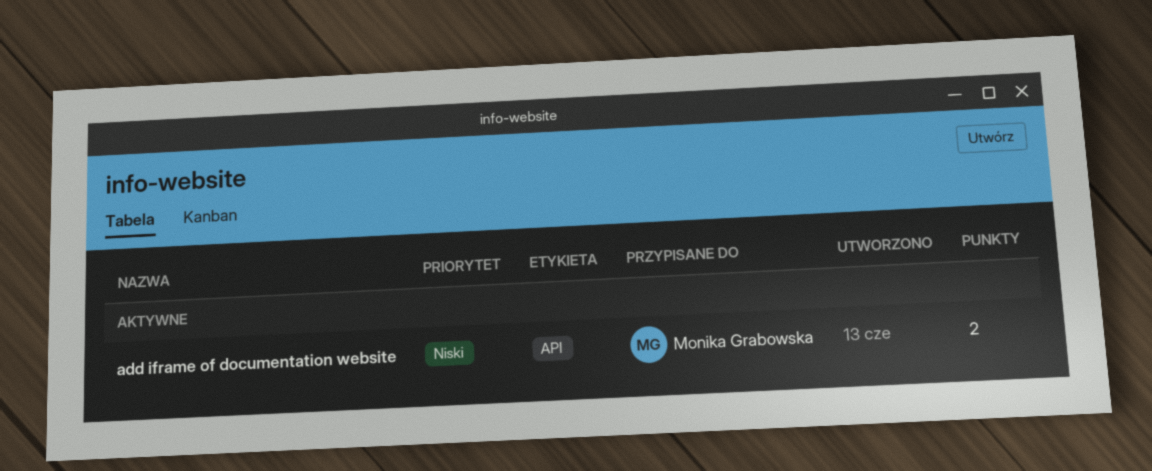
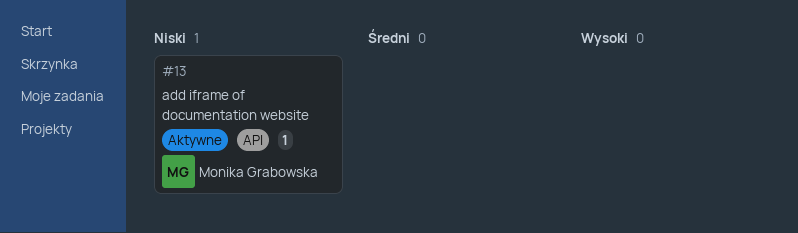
add iframe of documentation website, estimate: 2 -> 1

